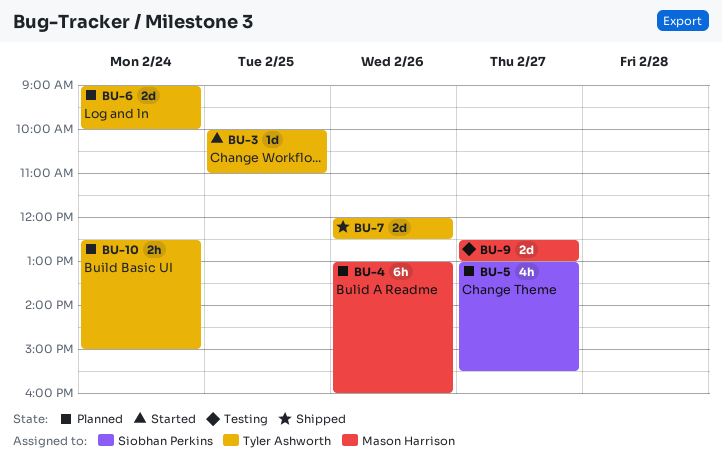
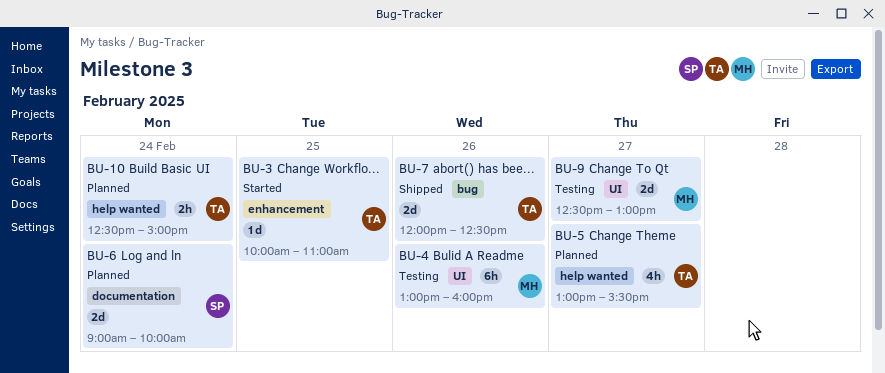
BU-4, status: Planned -> Testing
BU-5, owner: Siobhan Perkins -> Tyler Ashworth
BU-6, owner: Tyler Ashworth -> Siobhan Perkins

